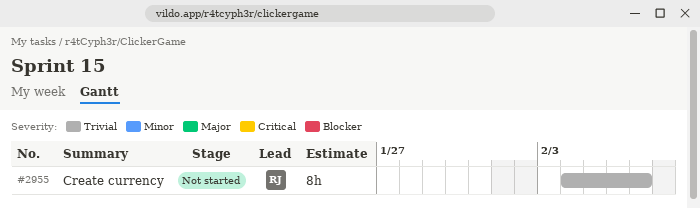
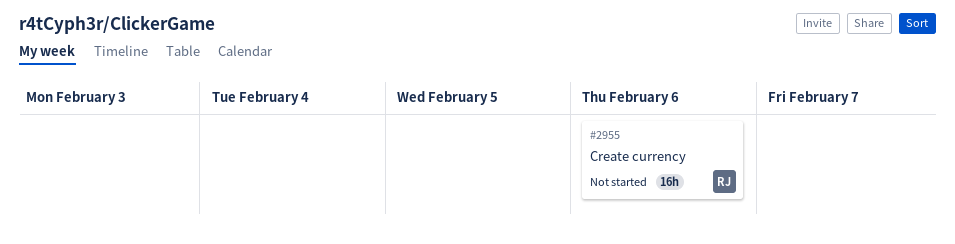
#2955, estimate: 8h -> 16h
#2955, due: Feb 7 -> Feb 6

